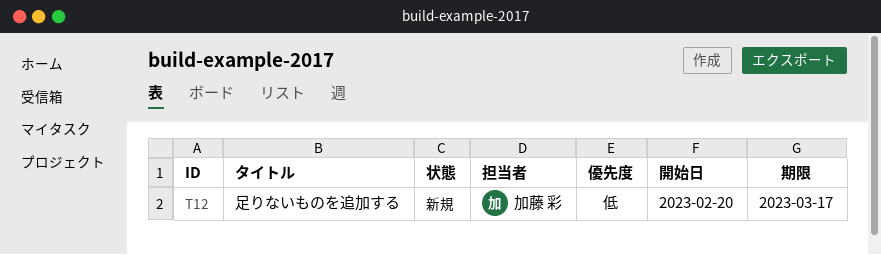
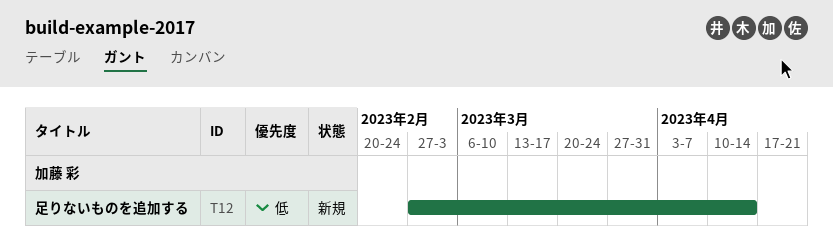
T12, start: Feb 20 -> Feb 27
T12, due: Mar 17 -> Apr 14

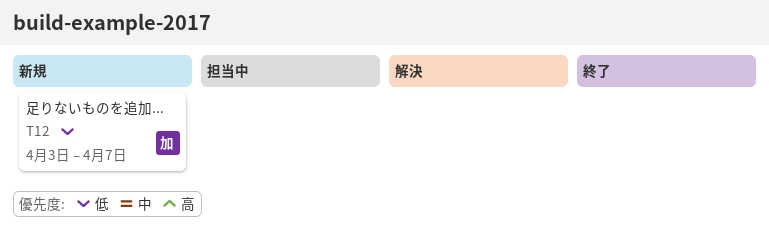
T12, start: Feb 27 -> Apr 3
T12, due: Apr 14 -> Apr 7

